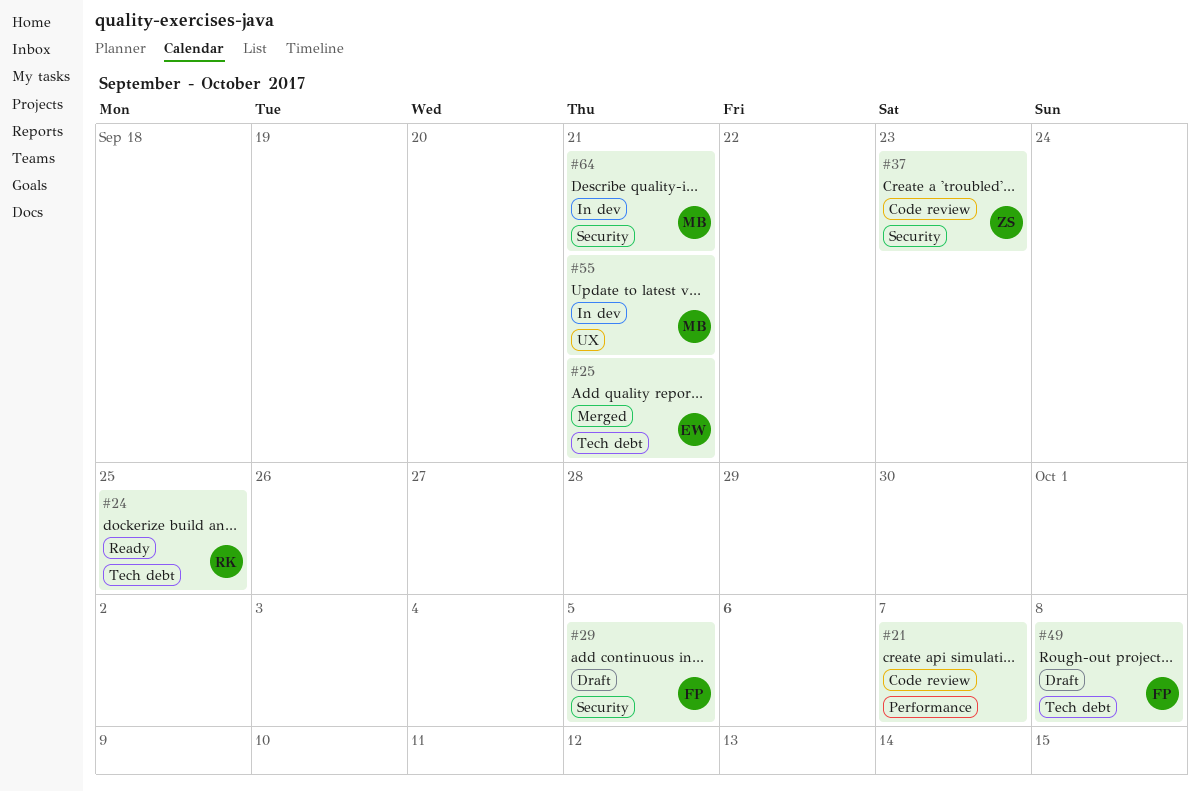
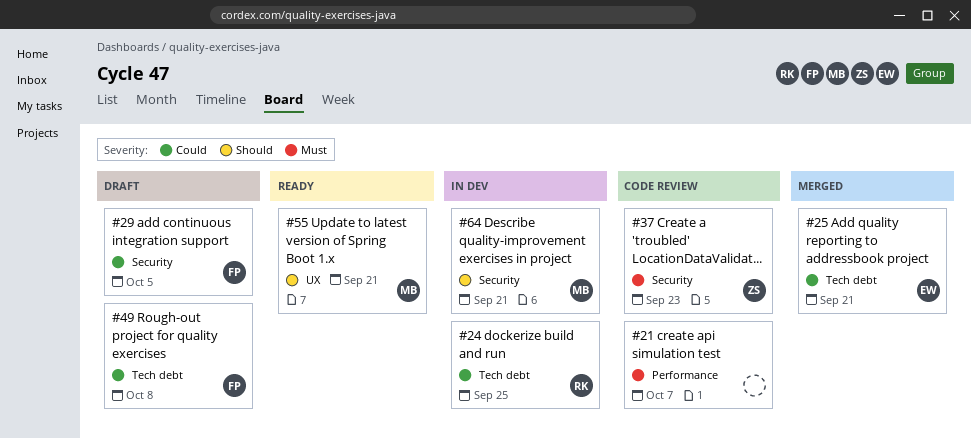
#24, status: Ready -> In dev
#55, status: In dev -> Ready

